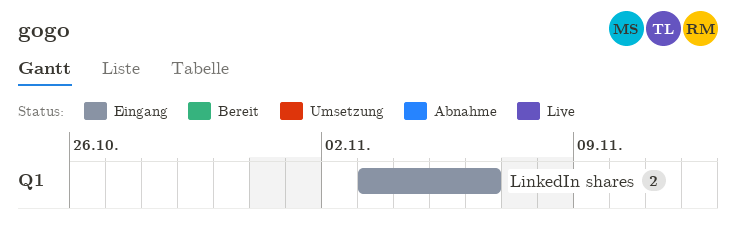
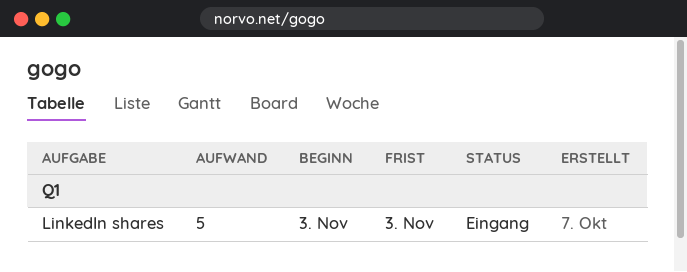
LinkedIn shares, estimate: 2 -> 5
LinkedIn shares, due: Nov 6 -> Nov 3

